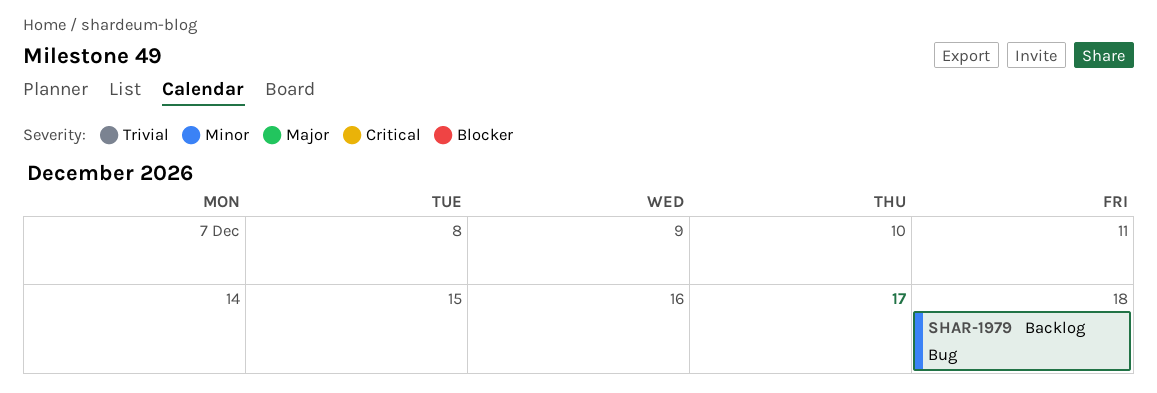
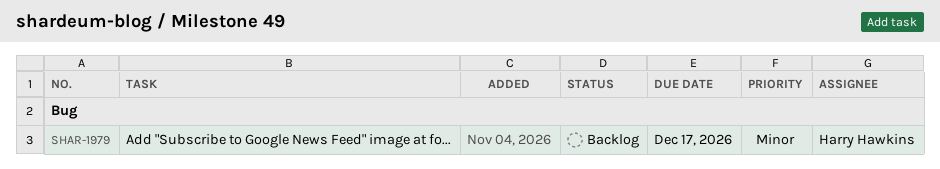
SHAR-1979, due: Dec 18 -> Dec 17

